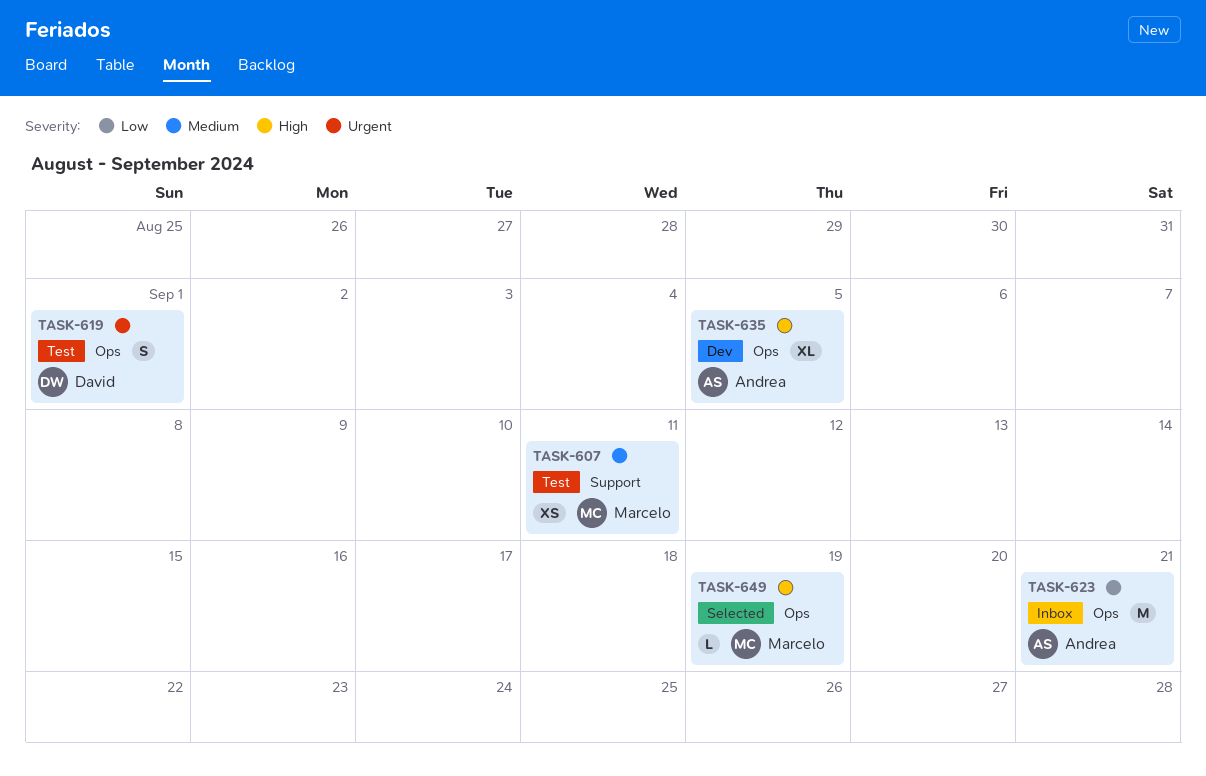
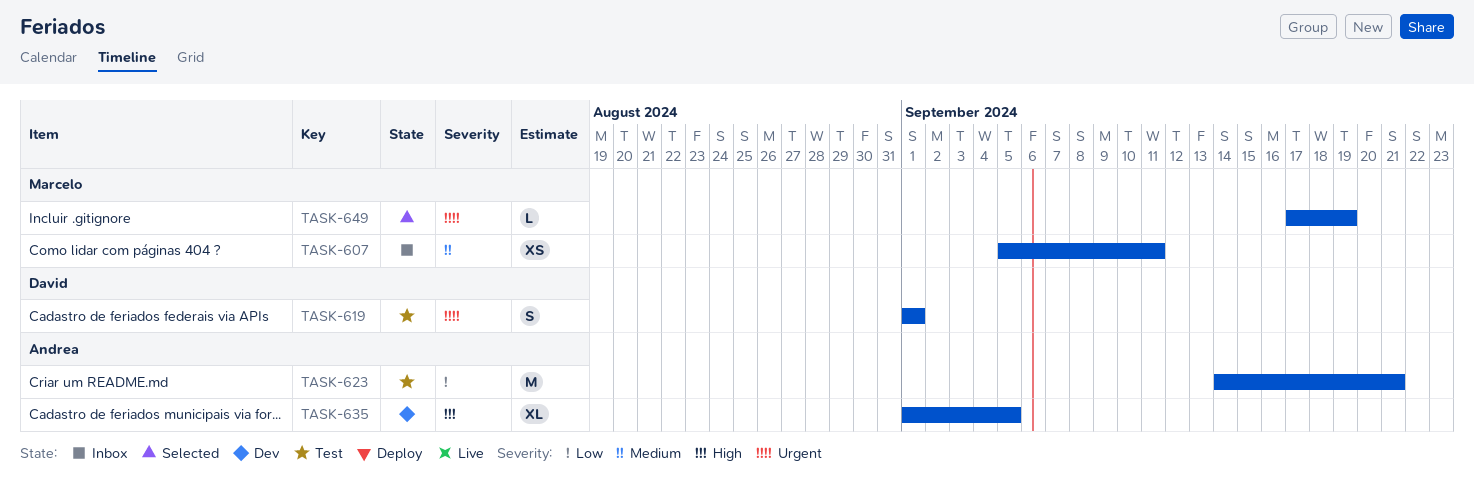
TASK-607, status: Test -> Inbox
TASK-623, status: Inbox -> Test
TASK-649, priority: High -> Urgent

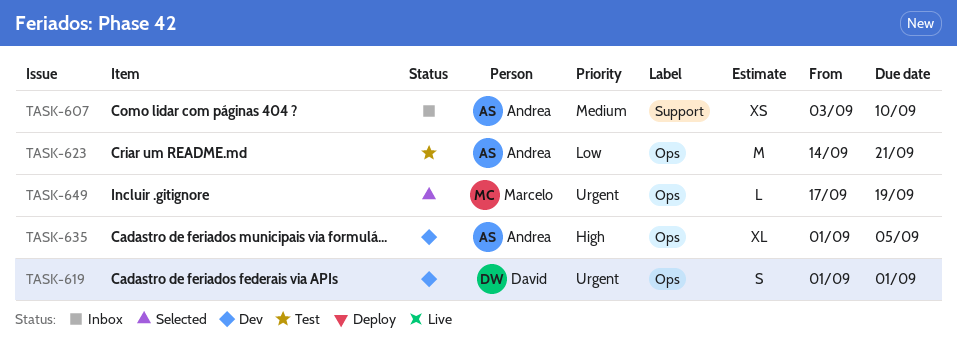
TASK-607, owner: Marcelo -> Andrea
TASK-607, start: Sep 5 -> Sep 3
TASK-607, due: Sep 11 -> Sep 10
TASK-619, status: Test -> Dev

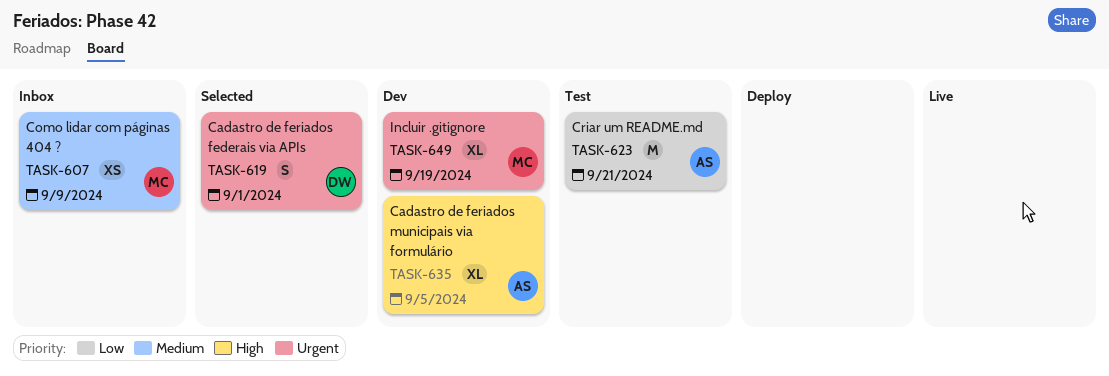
TASK-607, owner: Andrea -> Marcelo
TASK-607, due: Sep 10 -> Sep 9
TASK-619, status: Dev -> Selected
TASK-649, status: Selected -> Dev
TASK-649, estimate: L -> XL

